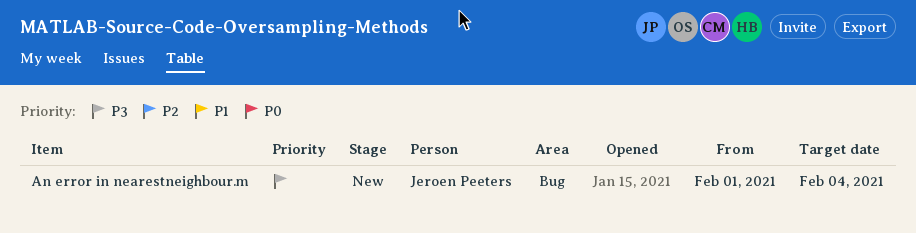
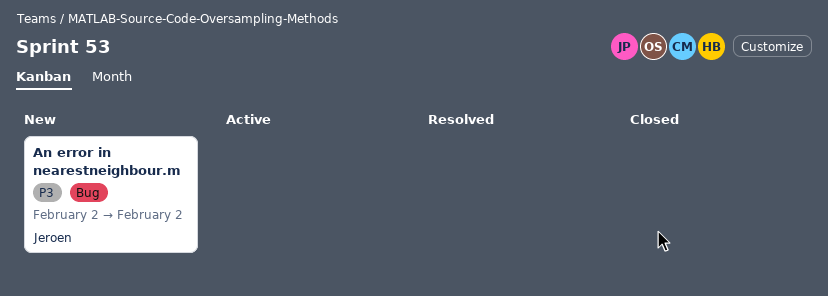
An error in nearestneighbour.m, start: Feb 1 -> Feb 2
An error in nearestneighbour.m, due: Feb 4 -> Feb 2

